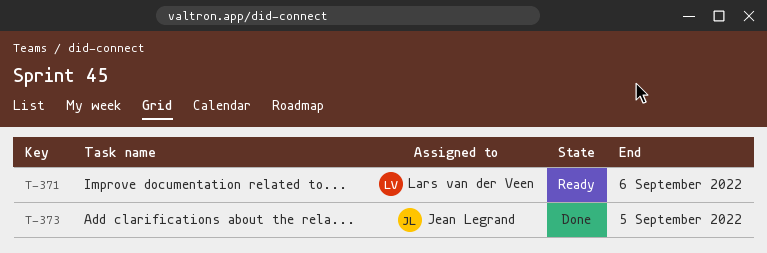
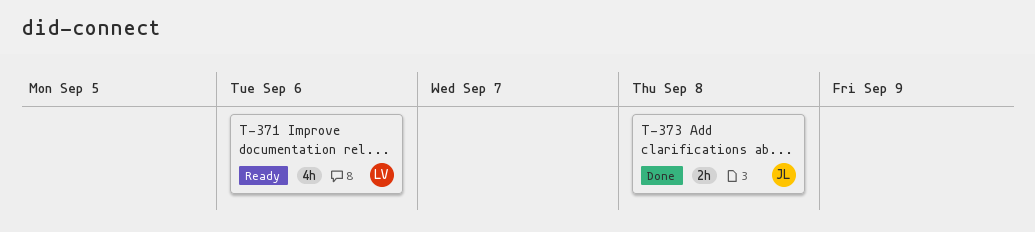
T-373, due: Sep 5 -> Sep 8

